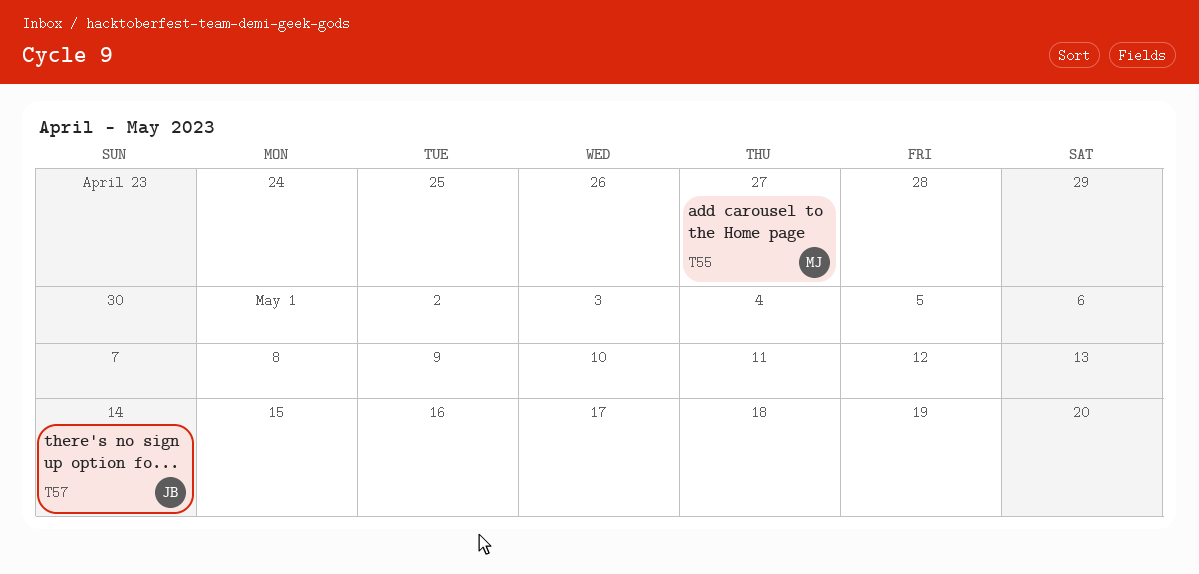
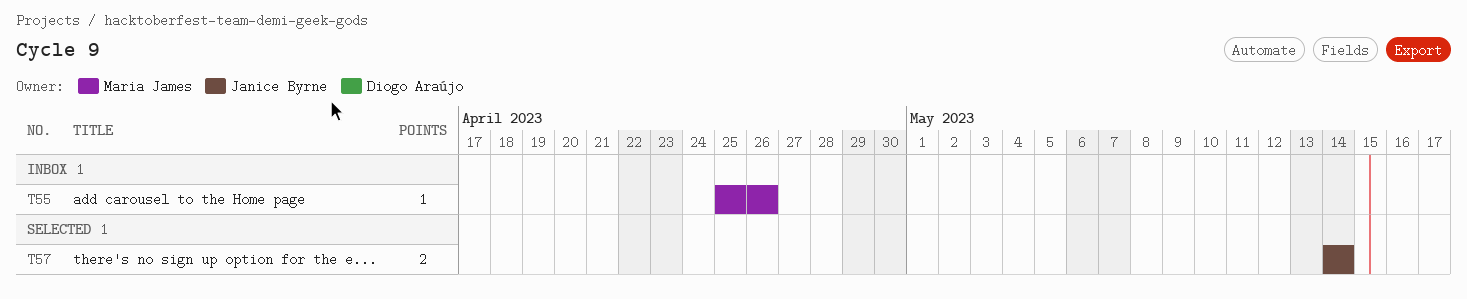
T55, due: Apr 27 -> Apr 26

